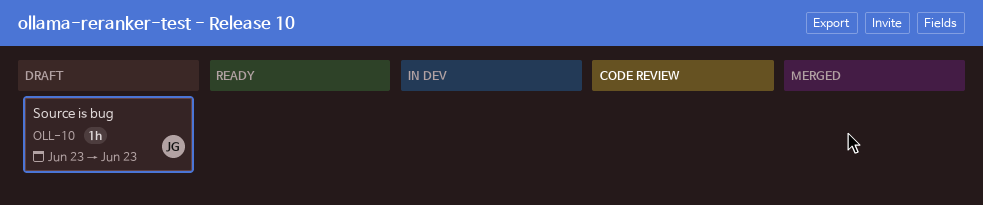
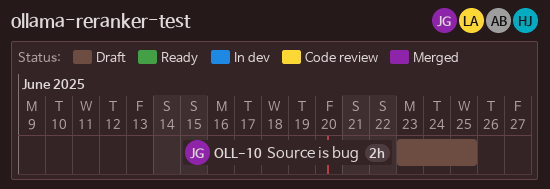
OLL-10, estimate: 1h -> 2h
OLL-10, due: Jun 23 -> Jun 25

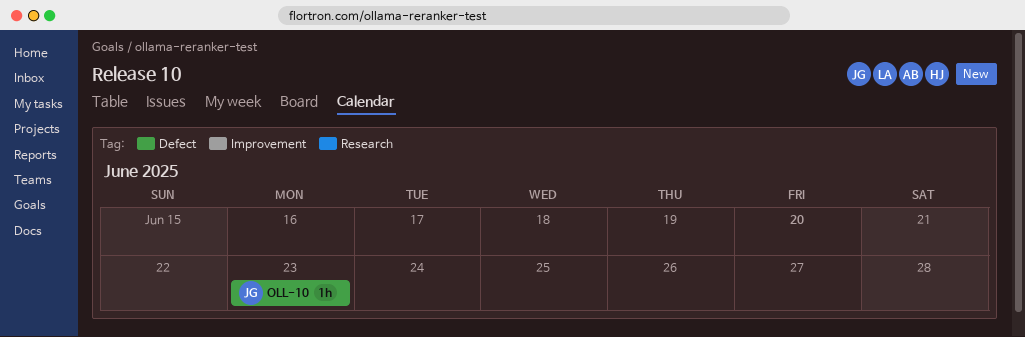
OLL-10, estimate: 2h -> 1h
OLL-10, due: Jun 25 -> Jun 23

